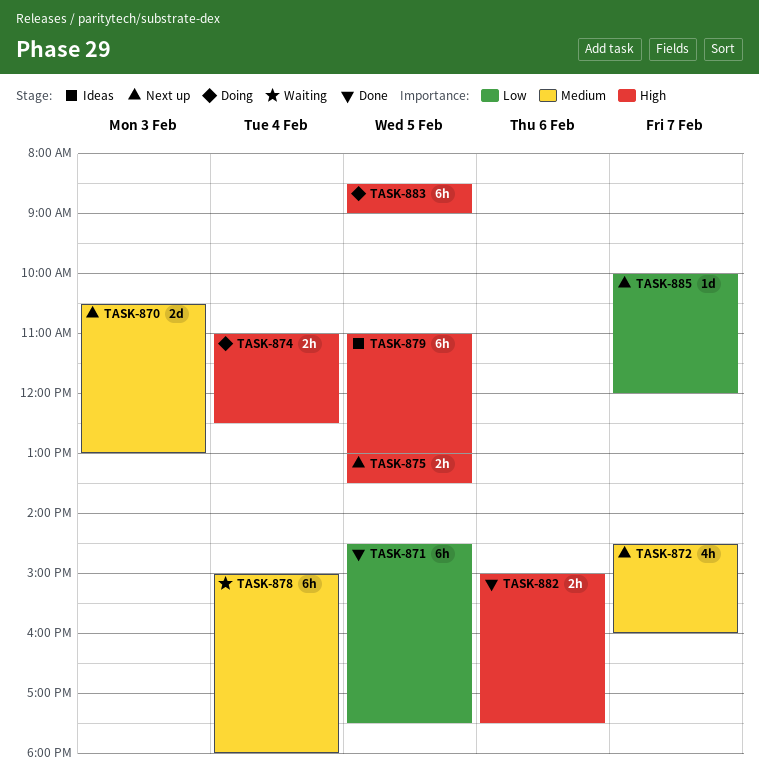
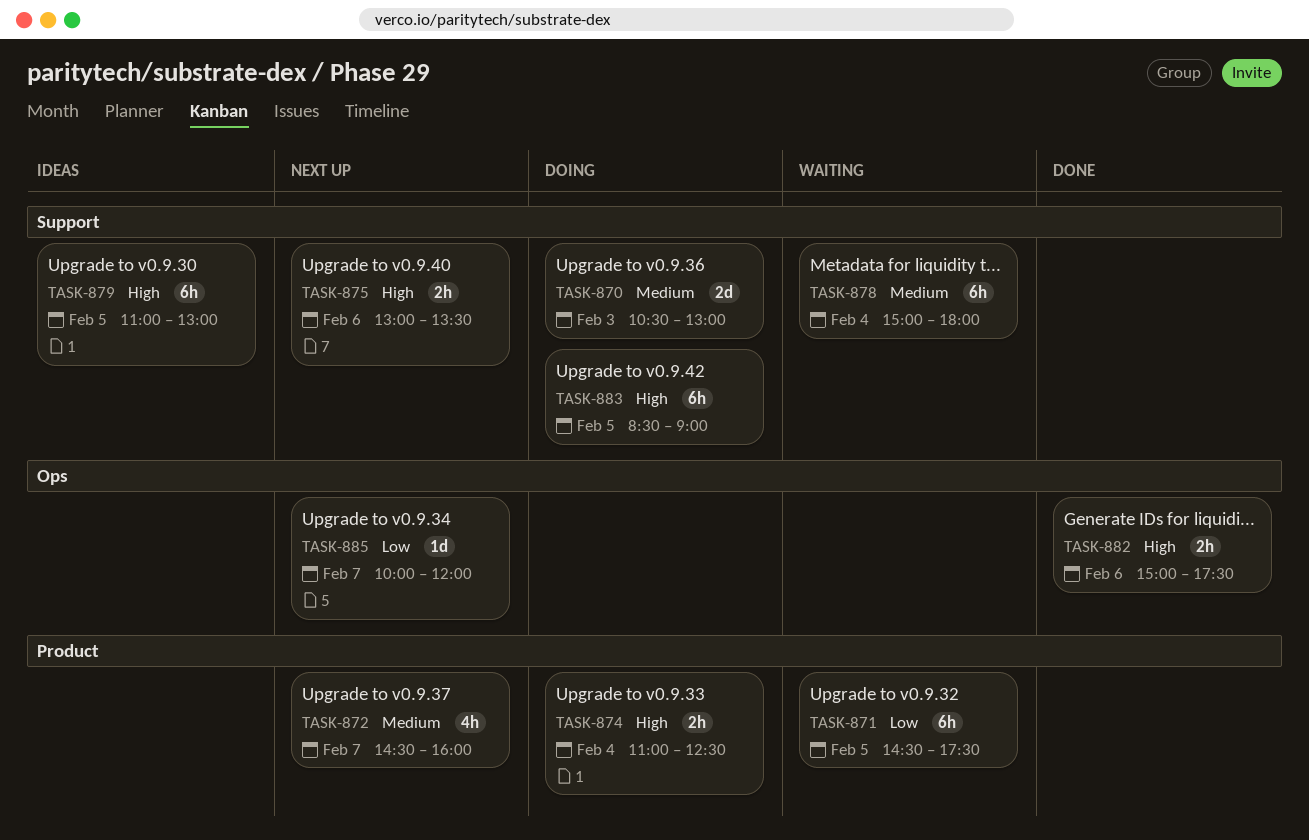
TASK-870, status: Next up -> Doing
TASK-871, status: Done -> Waiting
TASK-875, day: Feb 5 -> Feb 6

